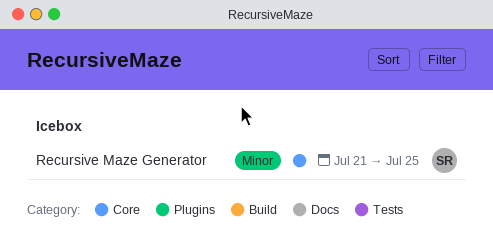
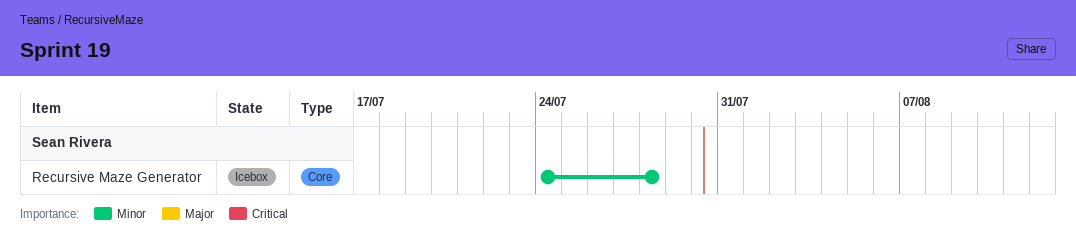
Recursive Maze Generator, start: Jul 21 -> Jul 24
Recursive Maze Generator, due: Jul 25 -> Jul 28

